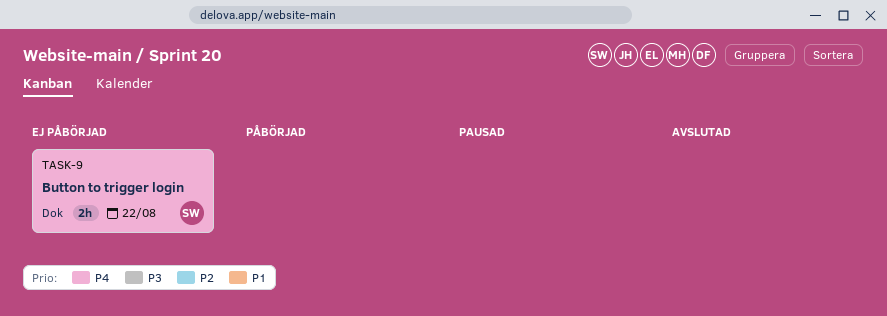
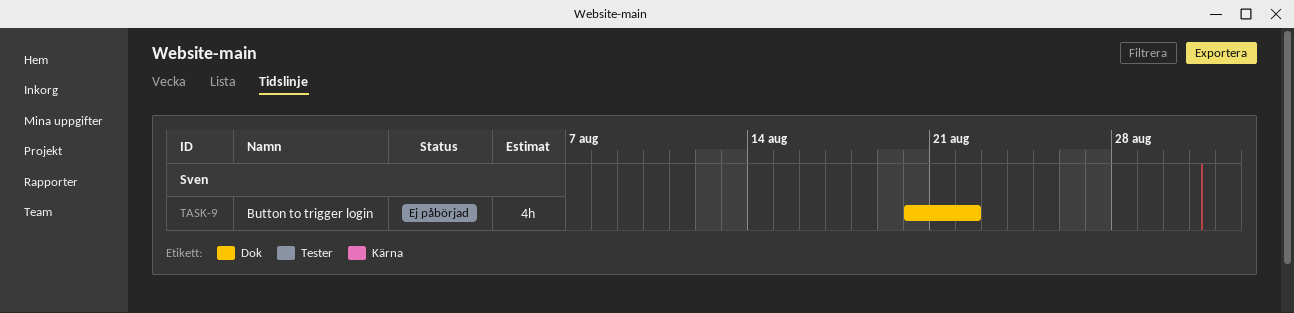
TASK-9, estimate: 2h -> 4h

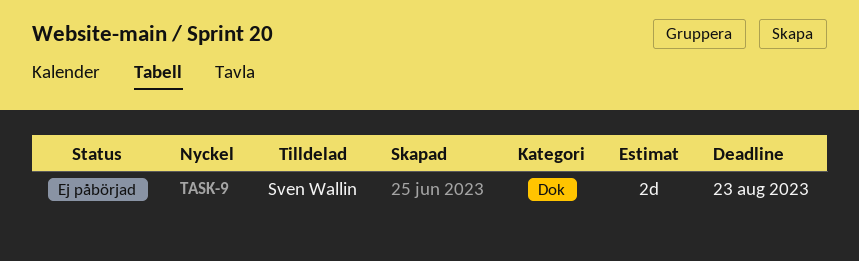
TASK-9, estimate: 4h -> 2d
TASK-9, due: Aug 22 -> Aug 23

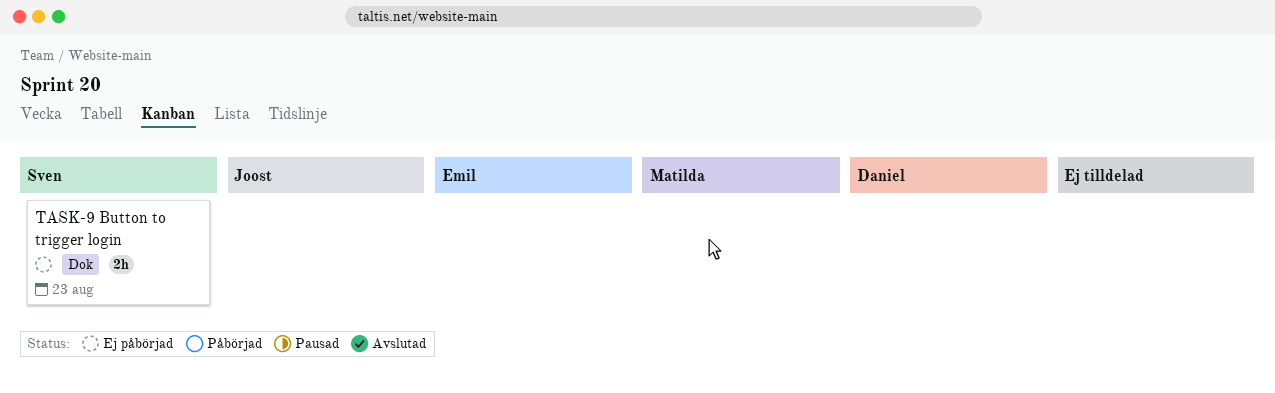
TASK-9, estimate: 2d -> 2h

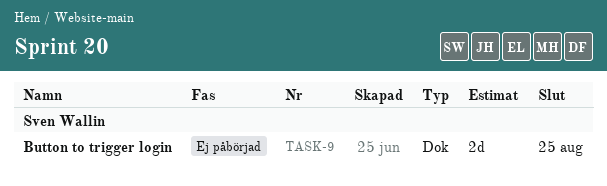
TASK-9, estimate: 2h -> 2d
TASK-9, due: Aug 23 -> Aug 25

